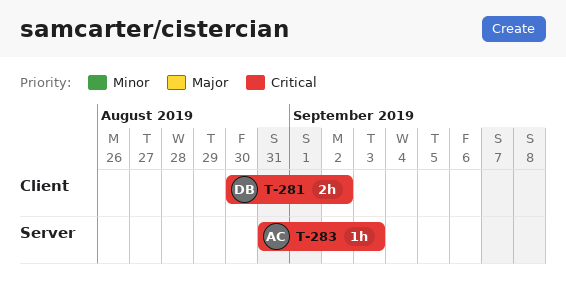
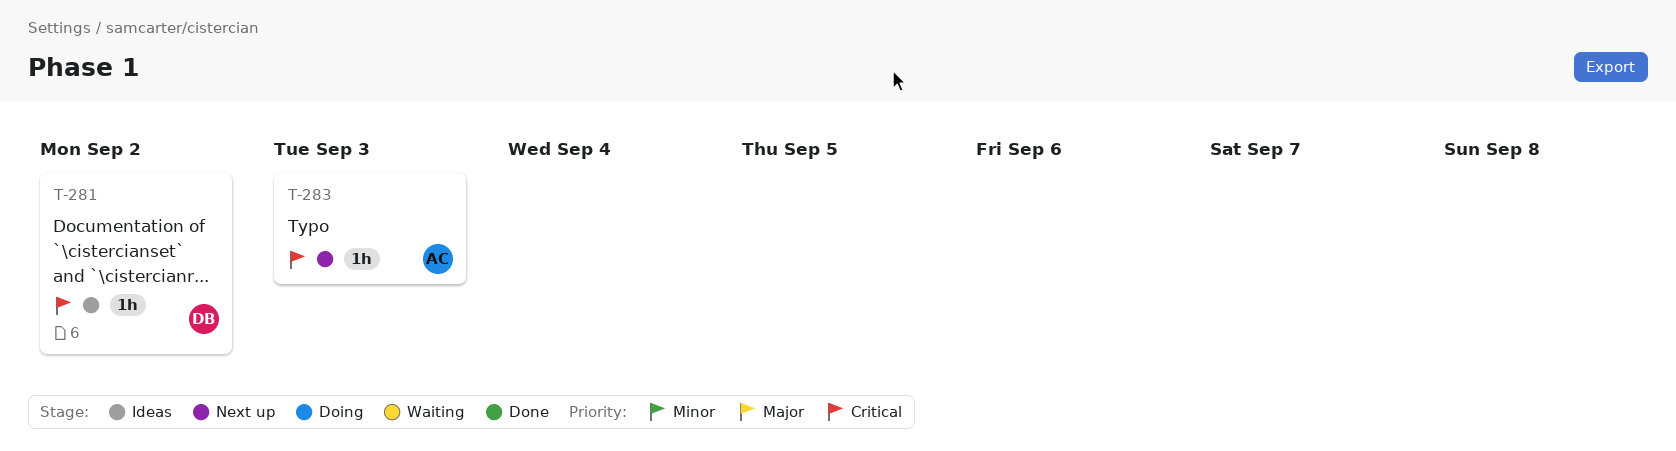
T-281, estimate: 2h -> 1h

